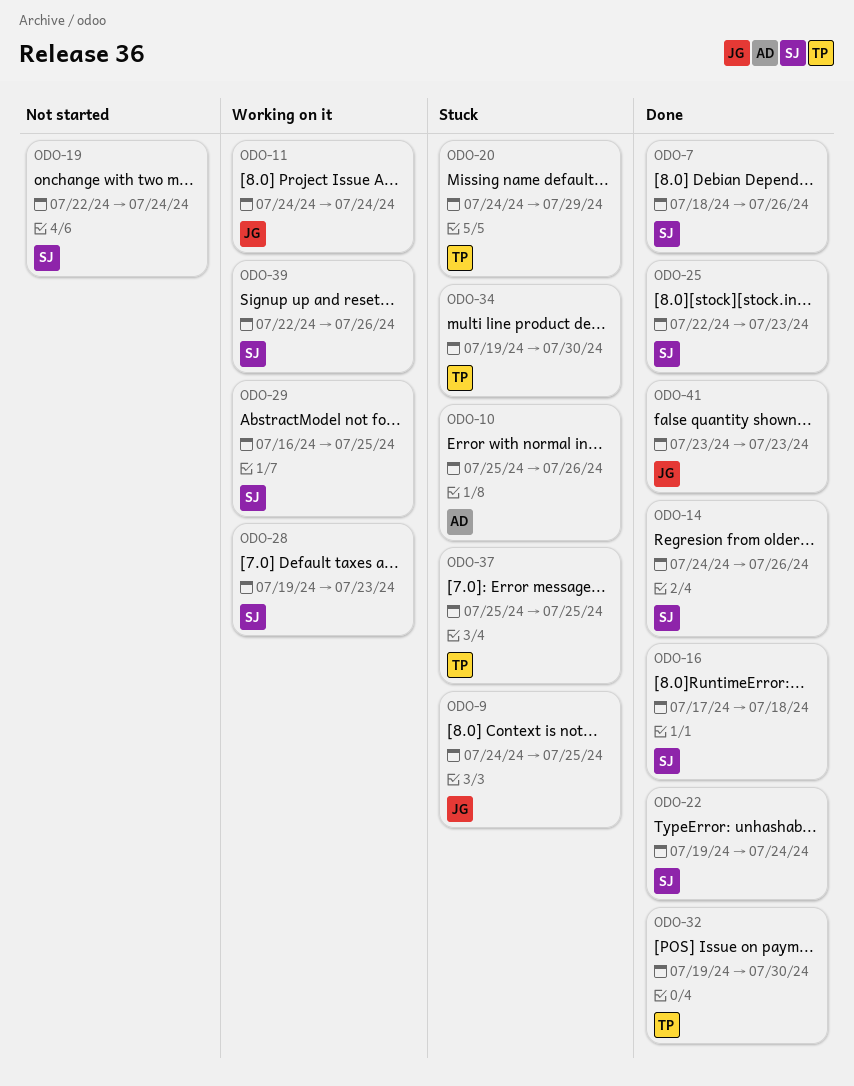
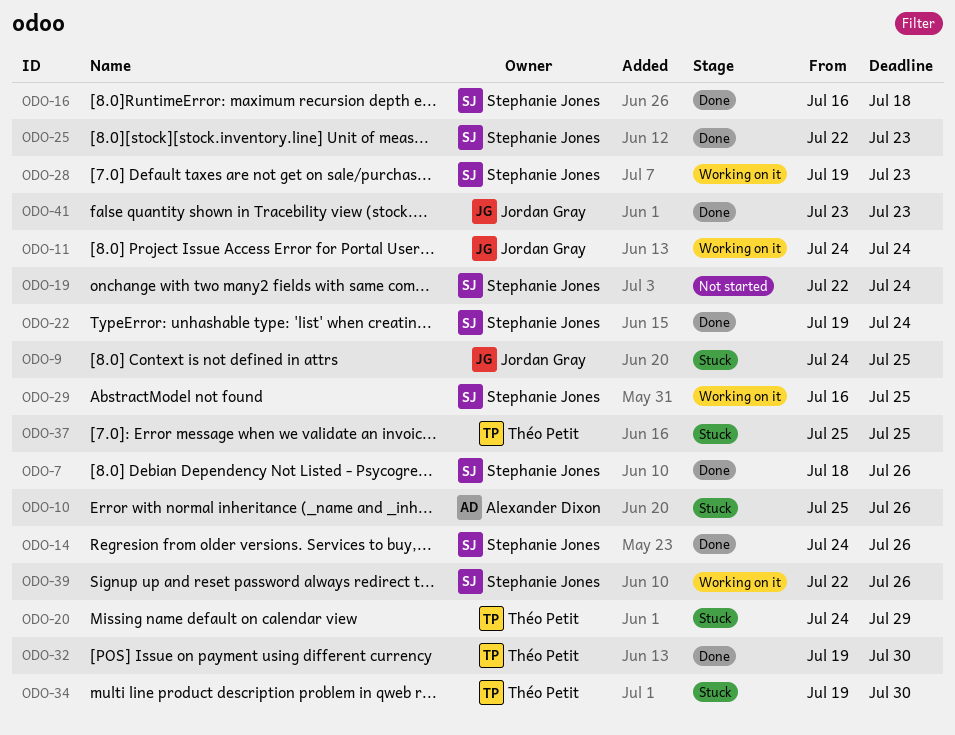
ODO-16, start: Jul 17 -> Jul 16

